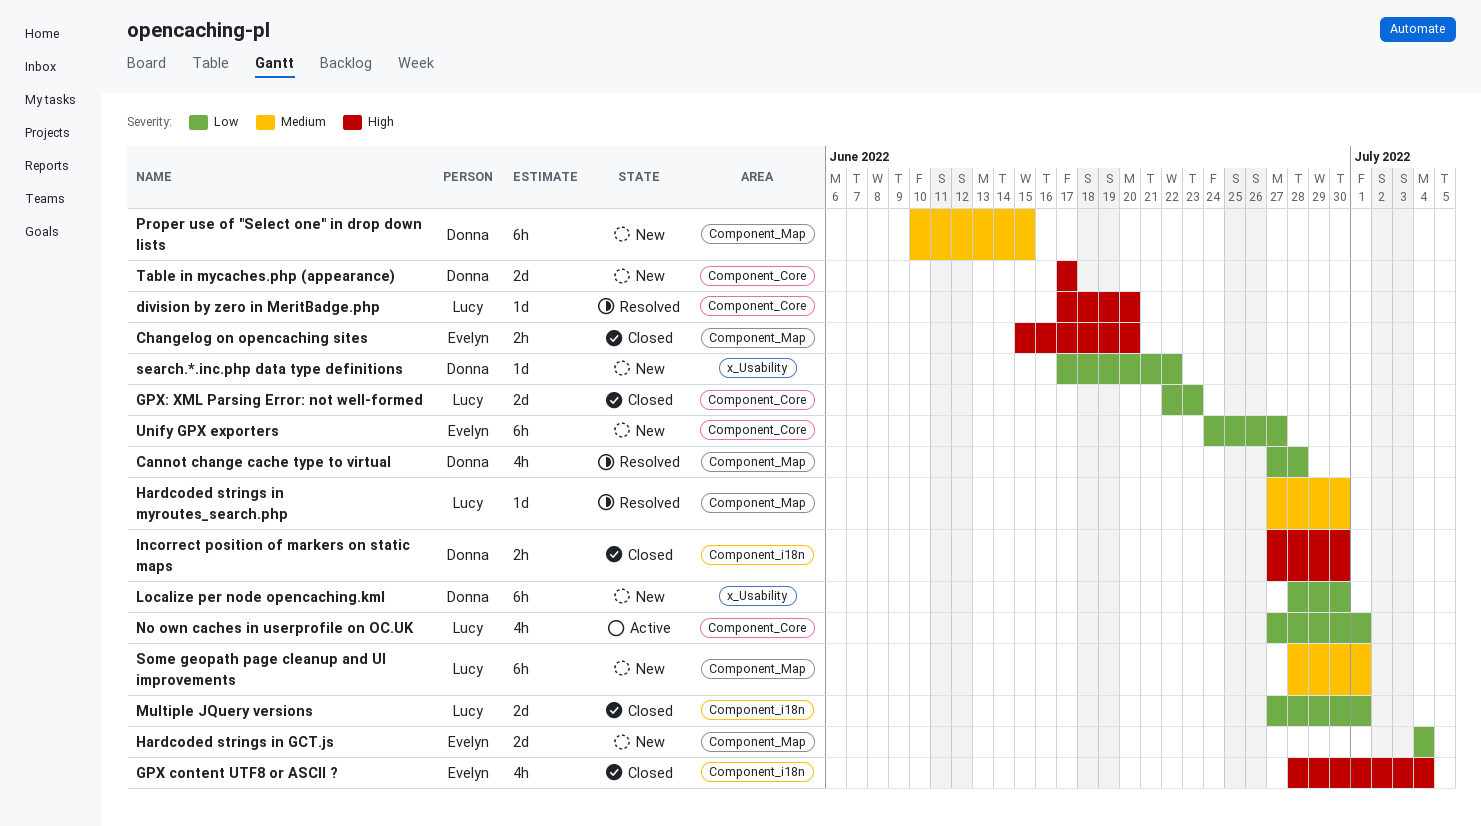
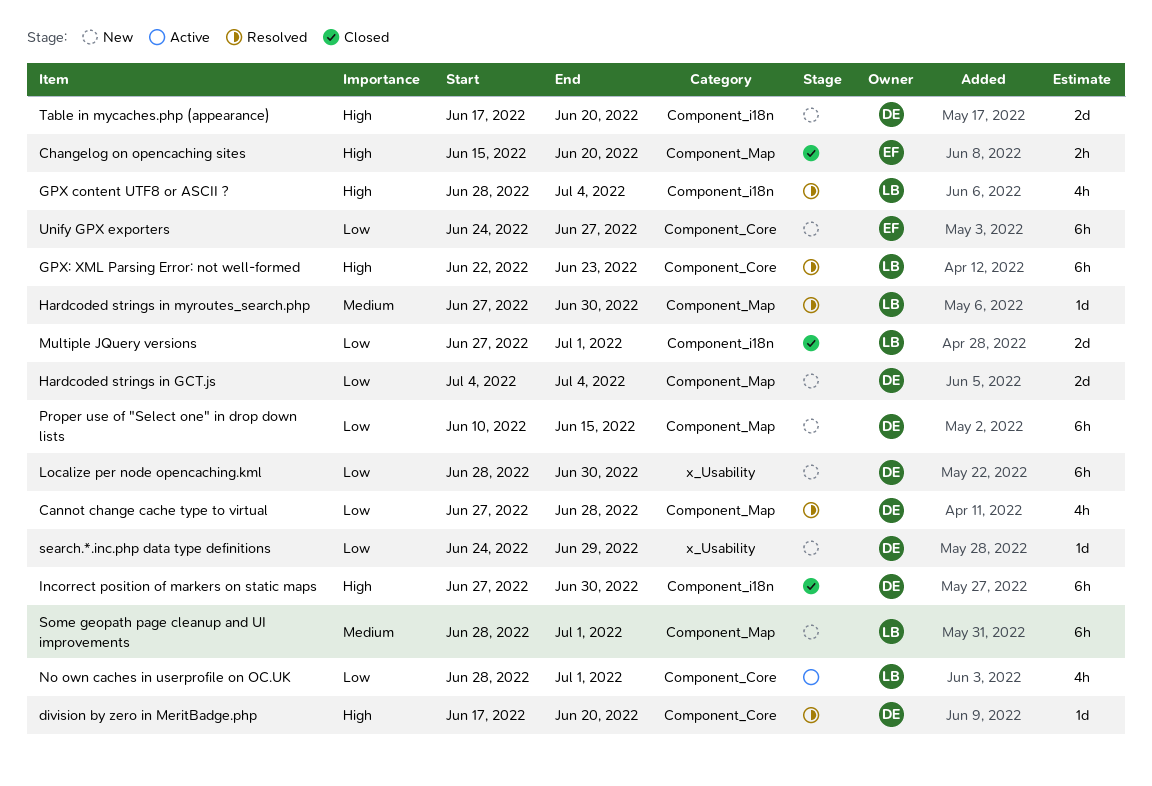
division by zero in MeritBadge.php, owner: Lucy -> Donna
GPX content UTF8 or ASCII ?, status: Closed -> Resolved
GPX content UTF8 or ASCII ?, owner: Evelyn -> Lucy
GPX: XML Parsing Error: not well-formed, status: Closed -> Resolved
GPX: XML Parsing Error: not well-formed, priority: Low -> High
GPX: XML Parsing Error: not well-formed, estimate: 2d -> 6h
Hardcoded strings in GCT.js, owner: Evelyn -> Donna
Incorrect position of markers on static maps, estimate: 2h -> 6h
No own caches in userprofile on OC.UK, start: Jun 27 -> Jun 28
Proper use of "Select one" in drop down lists, priority: Medium -> Low
search.*.inc.php data type definitions, start: Jun 17 -> Jun 24
search.*.inc.php data type definitions, due: Jun 22 -> Jun 29
Table in mycaches.php (appearance), label: Component_Core -> Component_i18n
Table in mycaches.php (appearance), due: Jun 17 -> Jun 20

